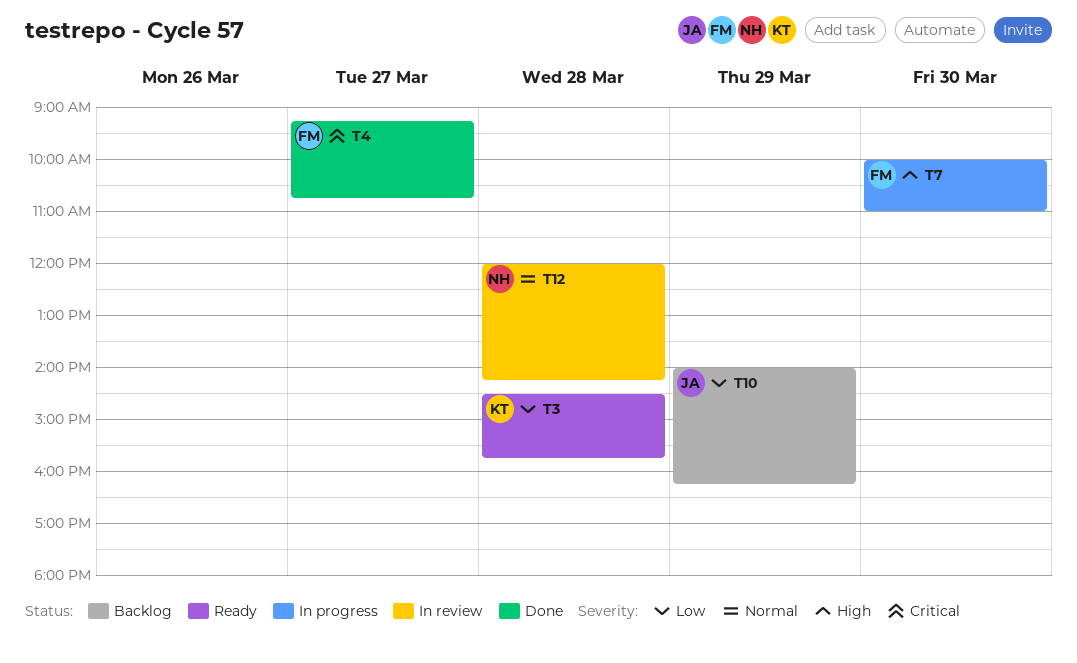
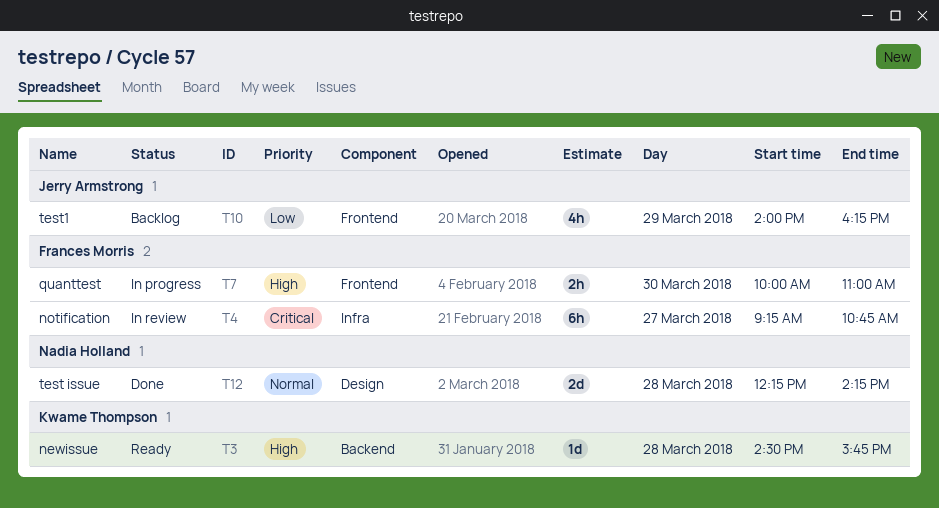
T3, priority: Low -> High
T4, status: Done -> In review
T12, status: In review -> Done
T12, begins: 12:00 -> 12:15

